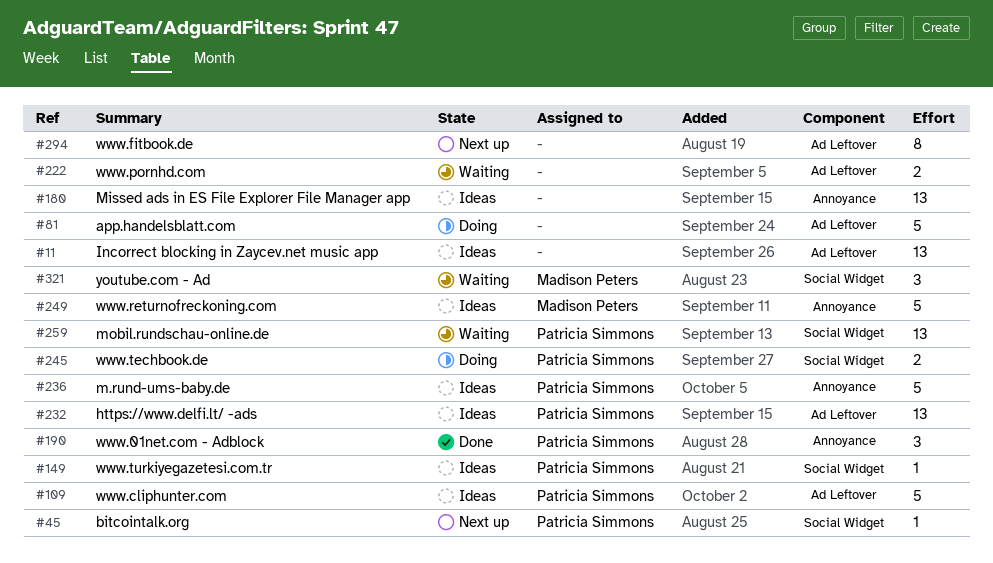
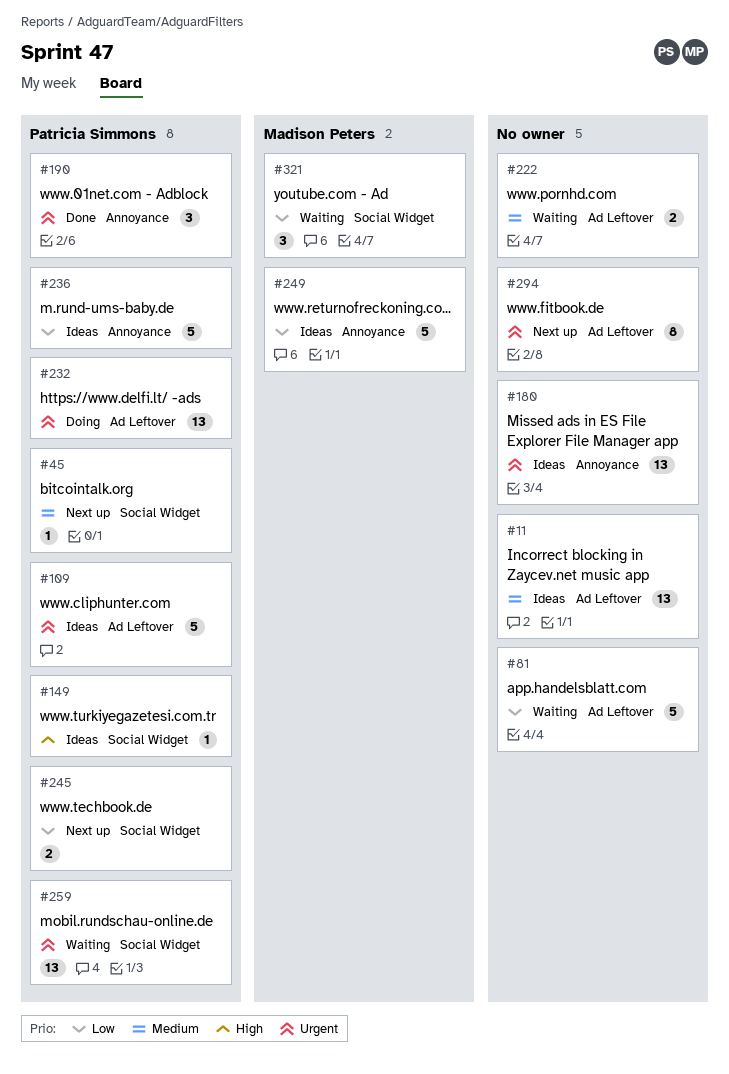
#81, status: Doing -> Waiting
#232, status: Ideas -> Doing
#245, status: Doing -> Next up

